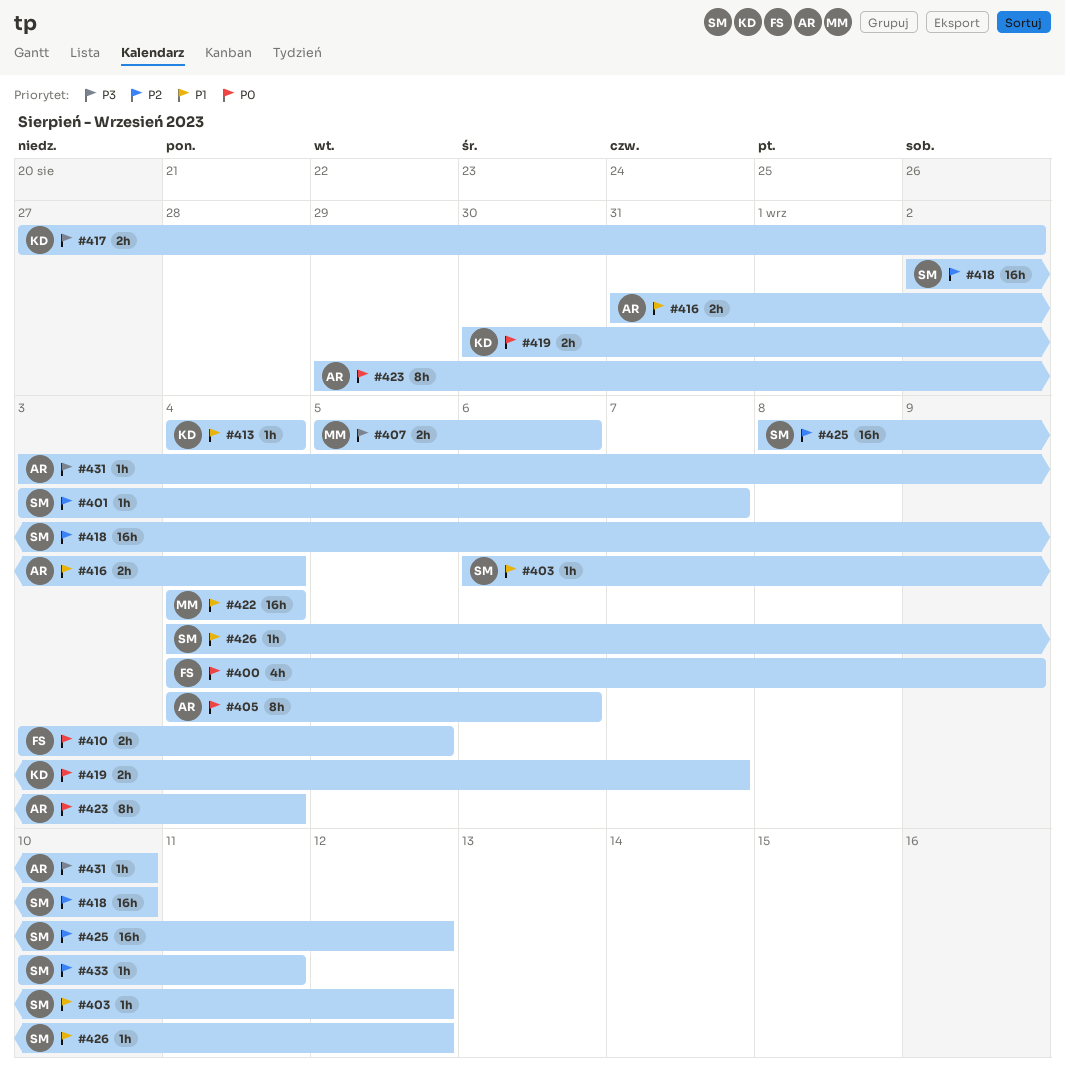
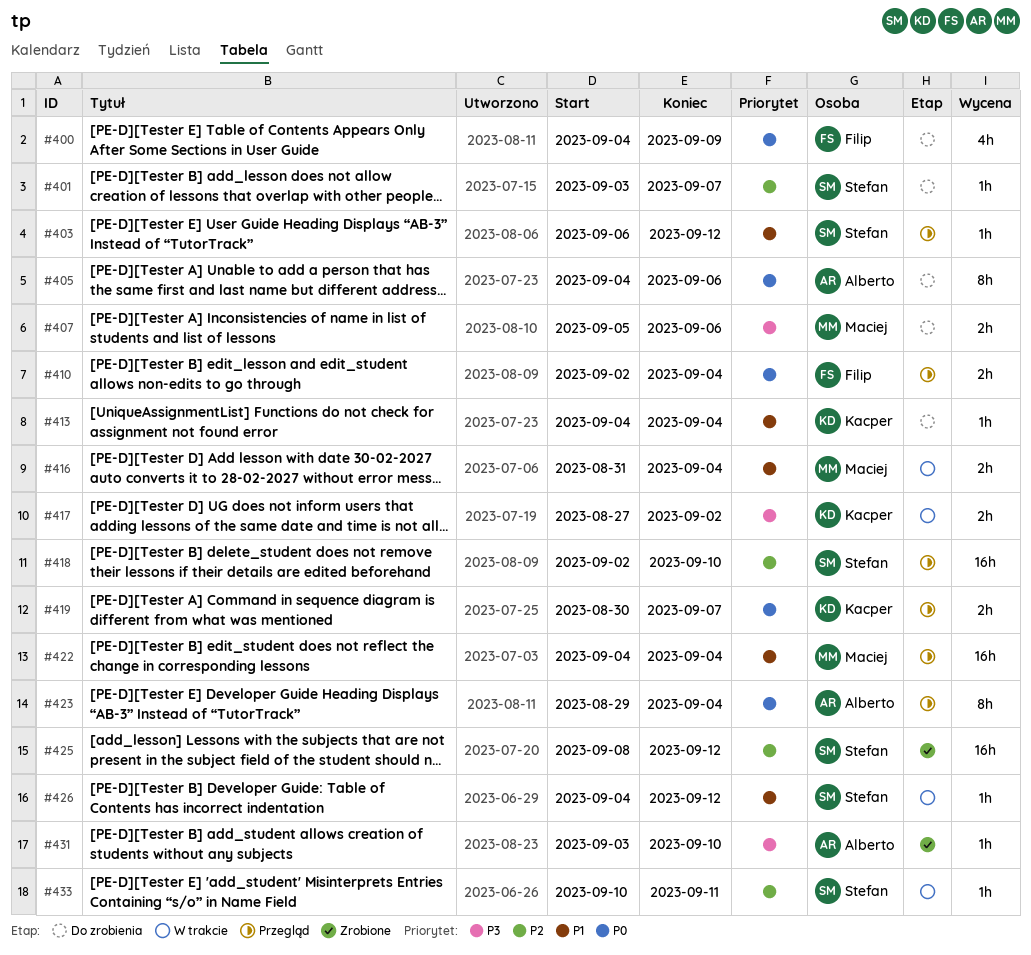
#410, start: Sep 3 -> Sep 2
#410, due: Sep 5 -> Sep 4
#416, owner: Alberto -> Maciej

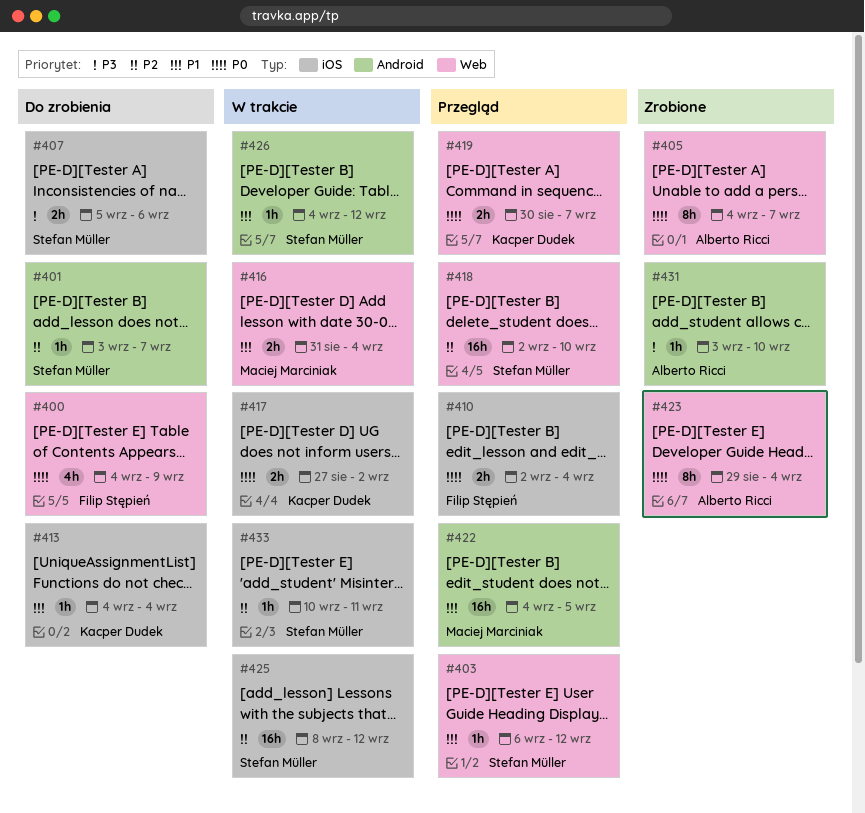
#405, status: Do zrobienia -> Zrobione
#405, due: Sep 6 -> Sep 7
#407, owner: Maciej Marciniak -> Stefan Müller
#417, priority: P3 -> P0
#422, due: Sep 4 -> Sep 5
#423, status: Przegląd -> Zrobione
#425, status: Zrobione -> W trakcie

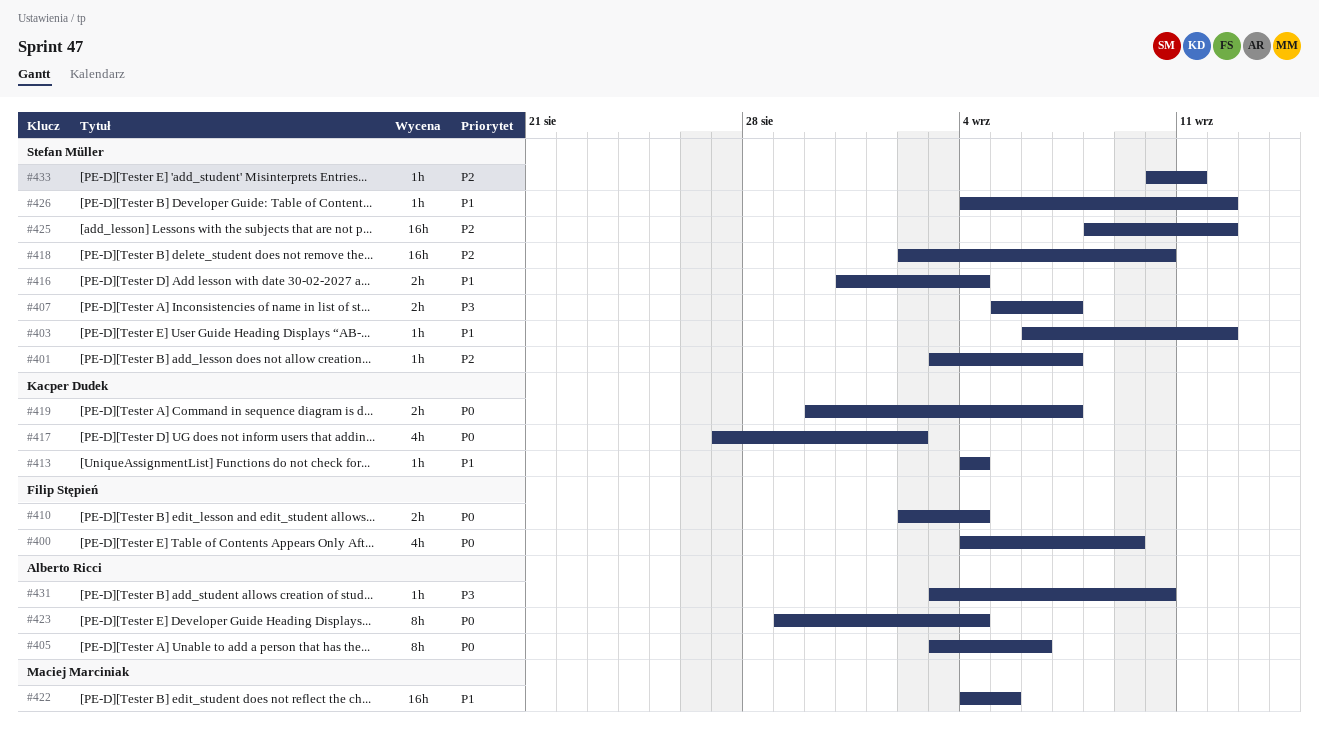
#405, start: Sep 4 -> Sep 3
#405, due: Sep 7 -> Sep 6
#407, due: Sep 6 -> Sep 7
#416, owner: Maciej Marciniak -> Stefan Müller
#417, estimate: 2h -> 4h

